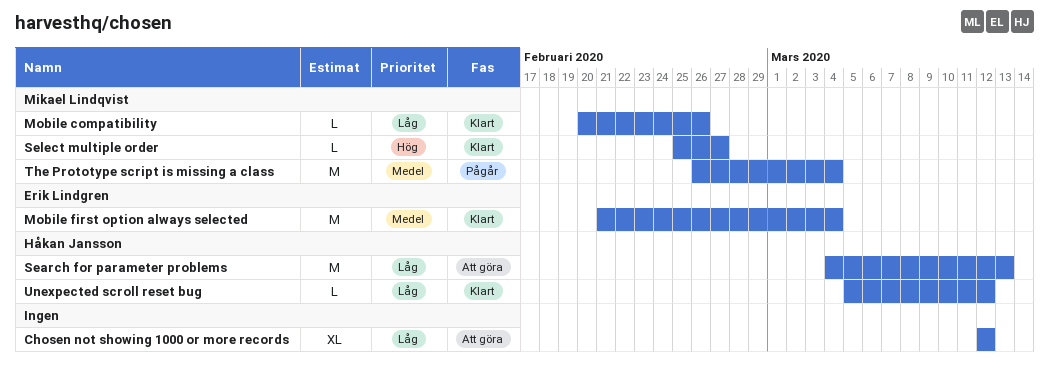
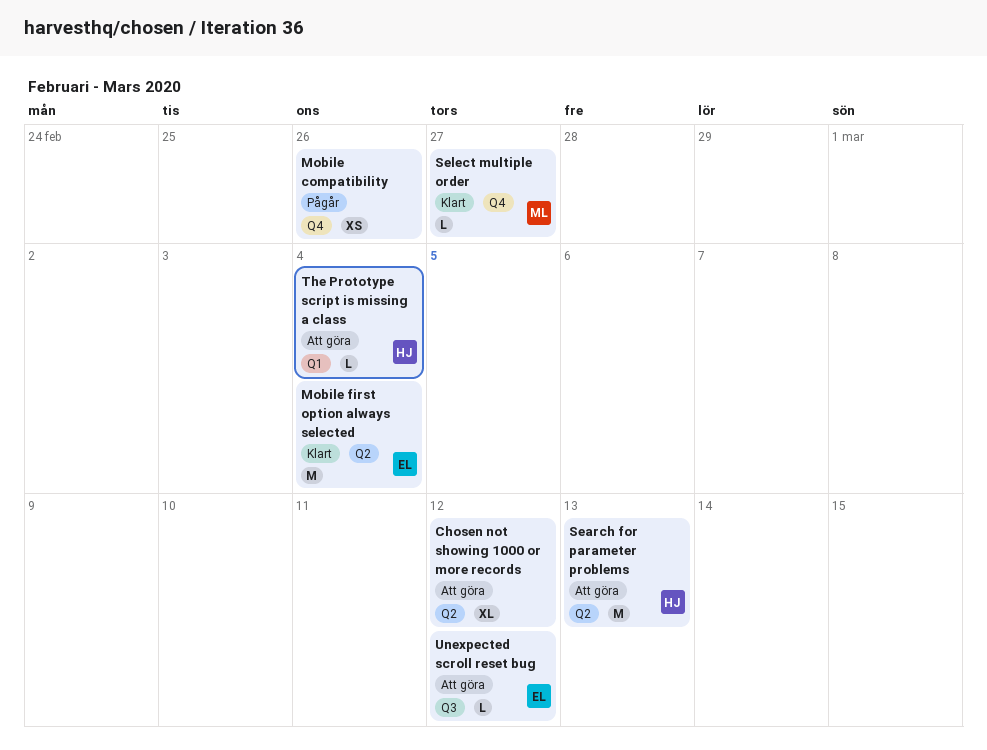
Mobile compatibility, status: Klart -> Pågår
Mobile compatibility, owner: Mikael Lindqvist -> none
Mobile compatibility, estimate: L -> XS
The Prototype script is missing a class, status: Pågår -> Att göra
The Prototype script is missing a class, owner: Mikael Lindqvist -> Håkan Jansson
The Prototype script is missing a class, estimate: M -> L
Unexpected scroll reset bug, status: Klart -> Att göra
Unexpected scroll reset bug, owner: Håkan Jansson -> Erik Lindgren

